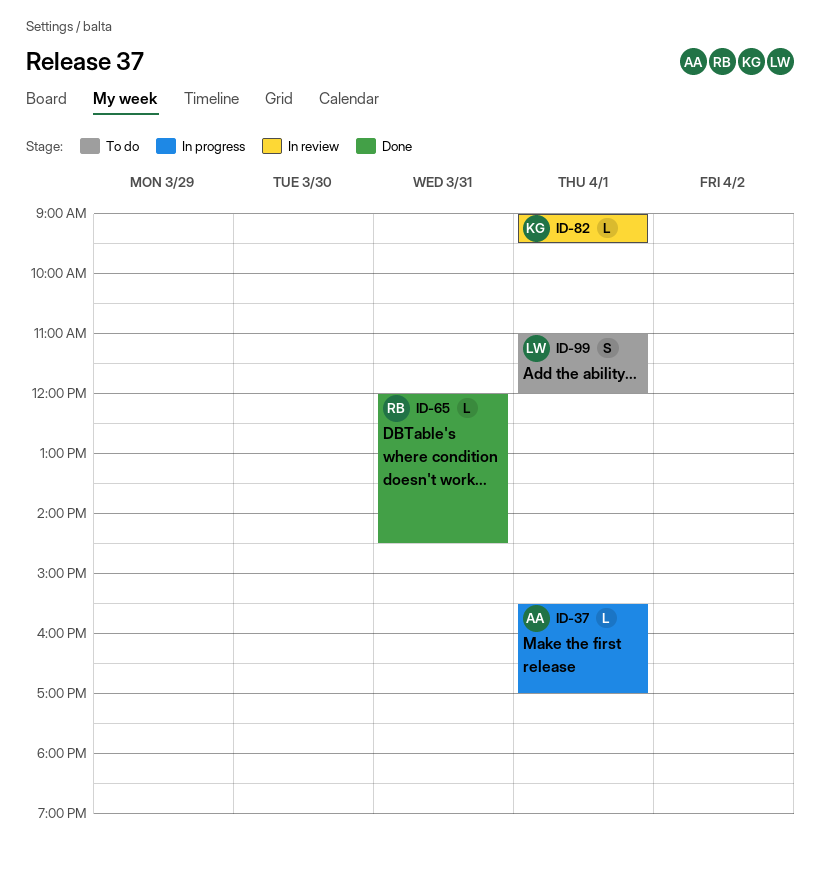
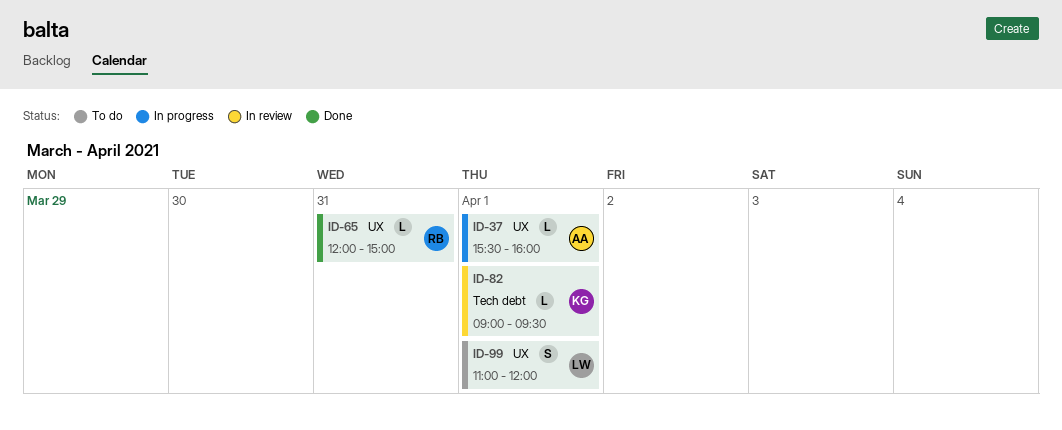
ID-37, ends: 17:00 -> 16:00
ID-65, ends: 14:30 -> 15:00

